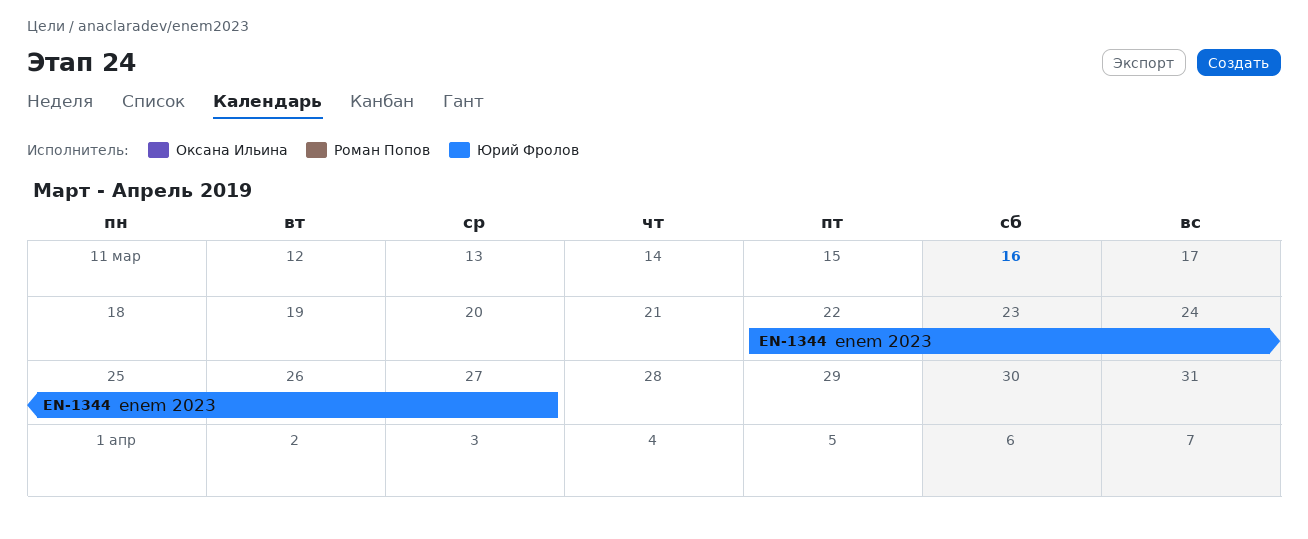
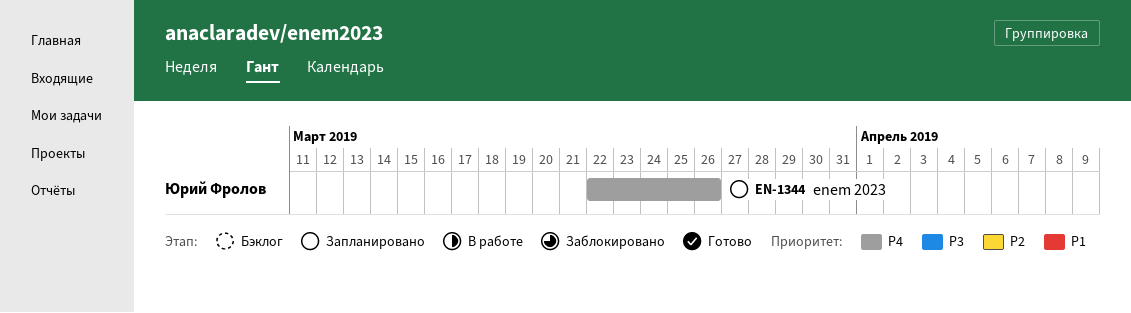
EN-1344, due: Mar 27 -> Mar 26

